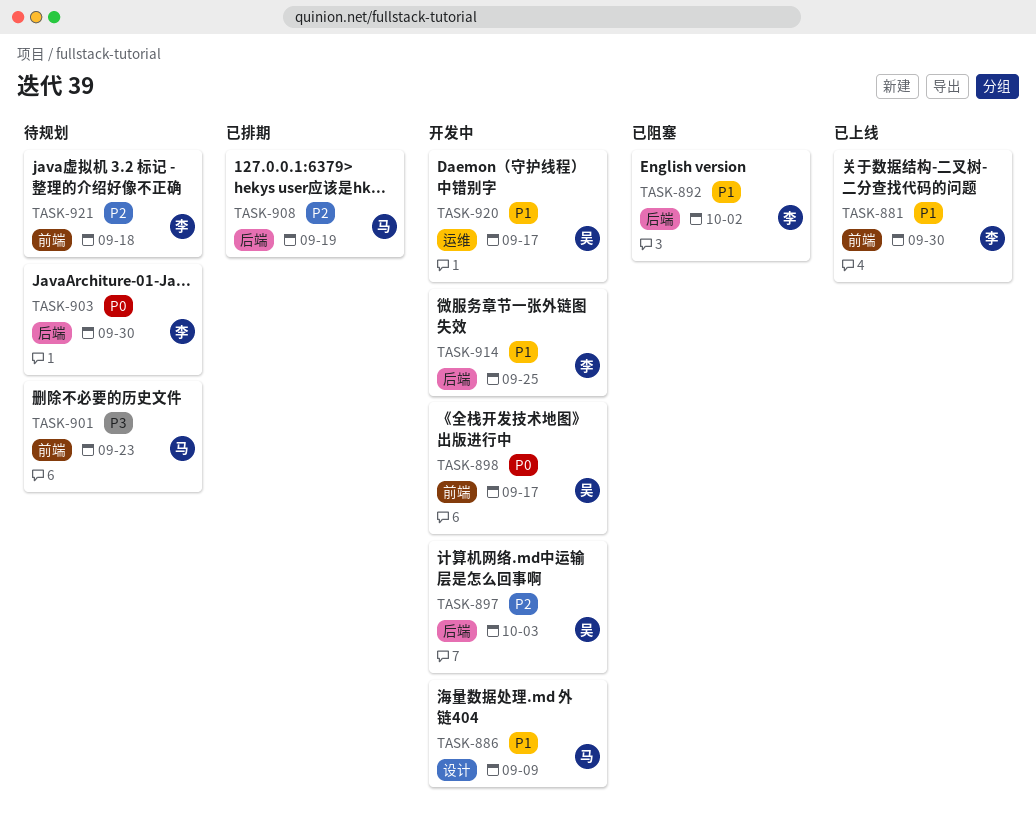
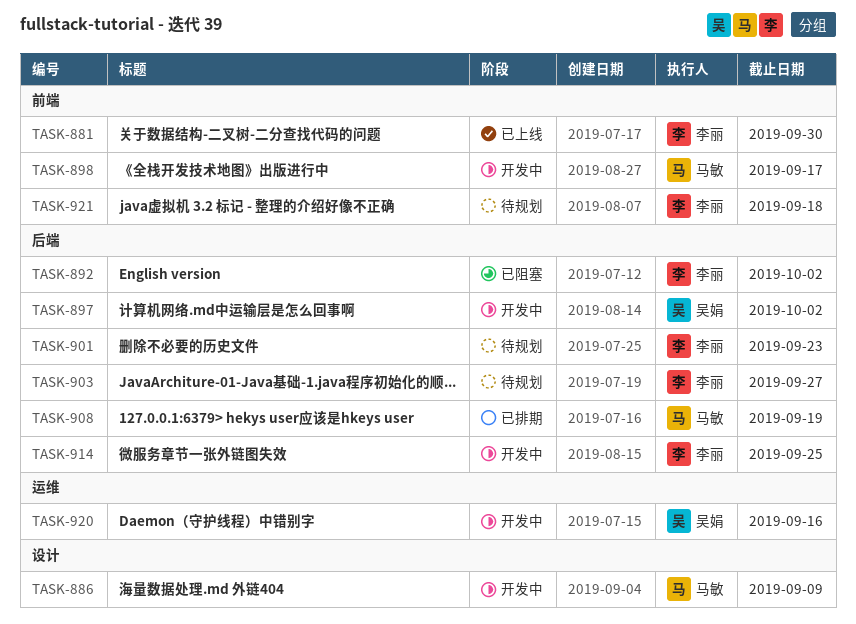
TASK-897, due: Oct 3 -> Oct 2
TASK-898, owner: 吴娟 -> 马敏
TASK-901, owner: 马敏 -> 李丽
TASK-901, label: 前端 -> 后端
TASK-903, due: Sep 30 -> Sep 27
TASK-920, due: Sep 17 -> Sep 16

